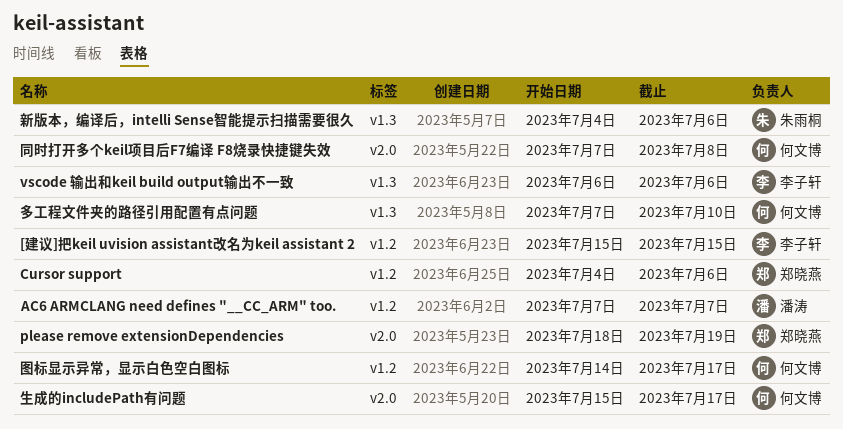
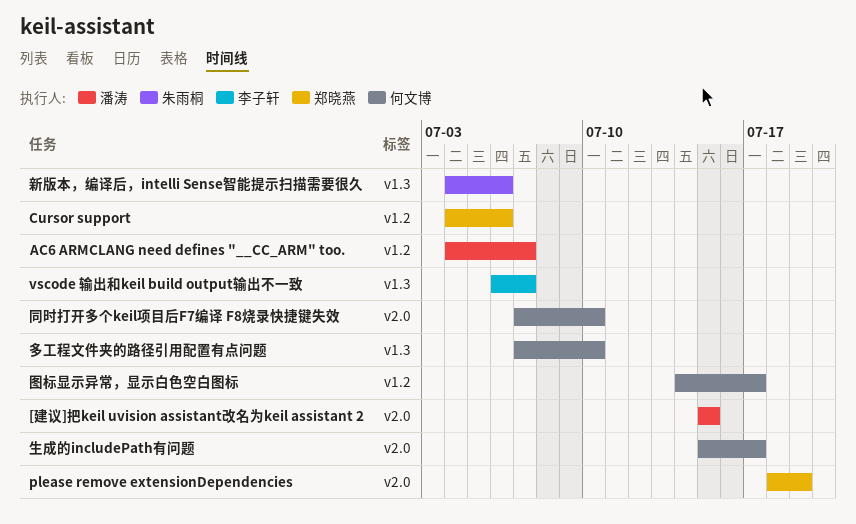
[建议]把keil uvision assistant改名为keil assistant 2, owner: 李子轩 -> 潘涛
[建议]把keil uvision assistant改名为keil assistant 2, label: v1.2 -> v2.0
AC6 ARMCLANG need defines "__CC_ARM" too., start: Jul 7 -> Jul 4
vscode 输出和keil build output输出不一致, due: Jul 6 -> Jul 7
同时打开多个keil项目后F7编译 F8烧录快捷键失效, due: Jul 8 -> Jul 10

